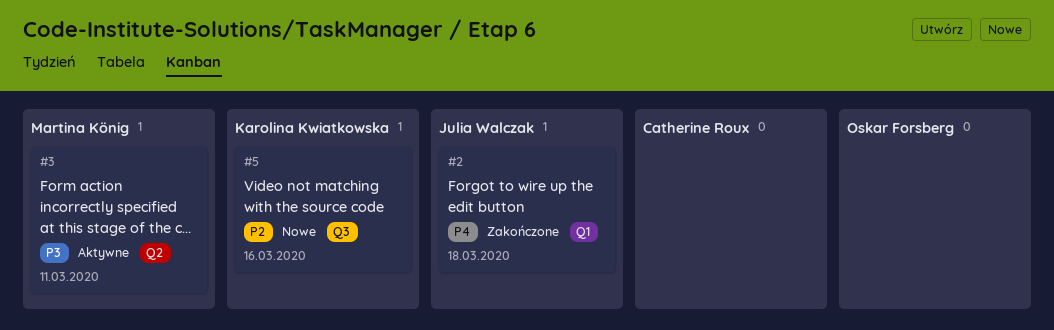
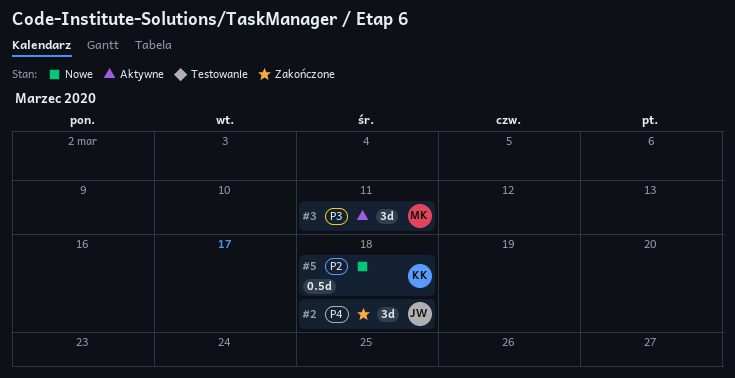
#5, due: Mar 16 -> Mar 18

